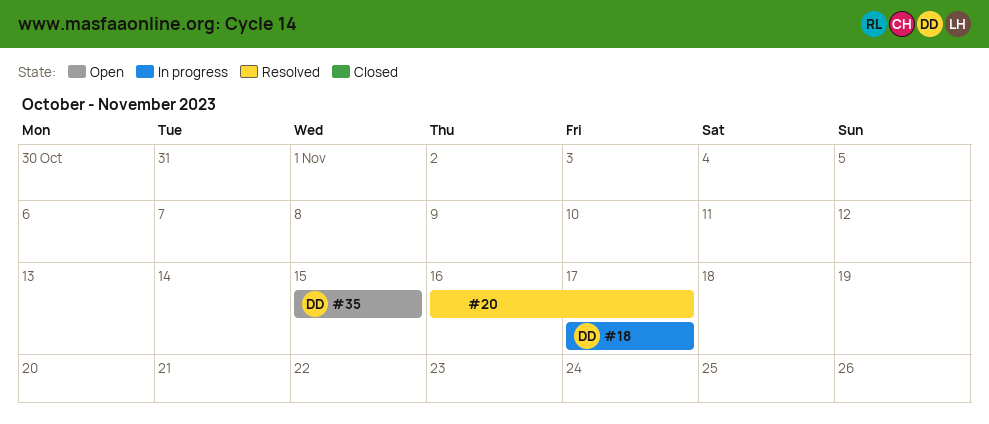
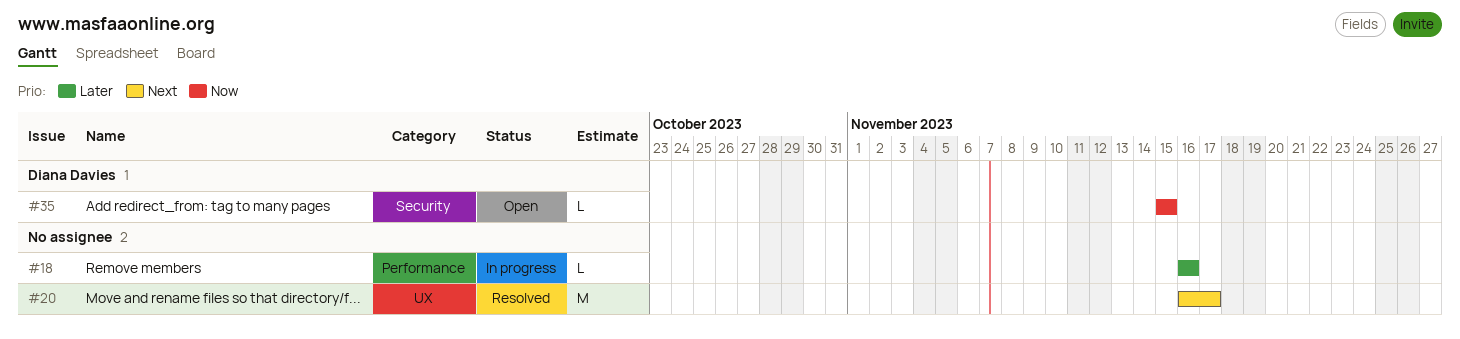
#18, owner: Diana Davies -> none
#18, start: Nov 17 -> Nov 16
#18, due: Nov 17 -> Nov 16

